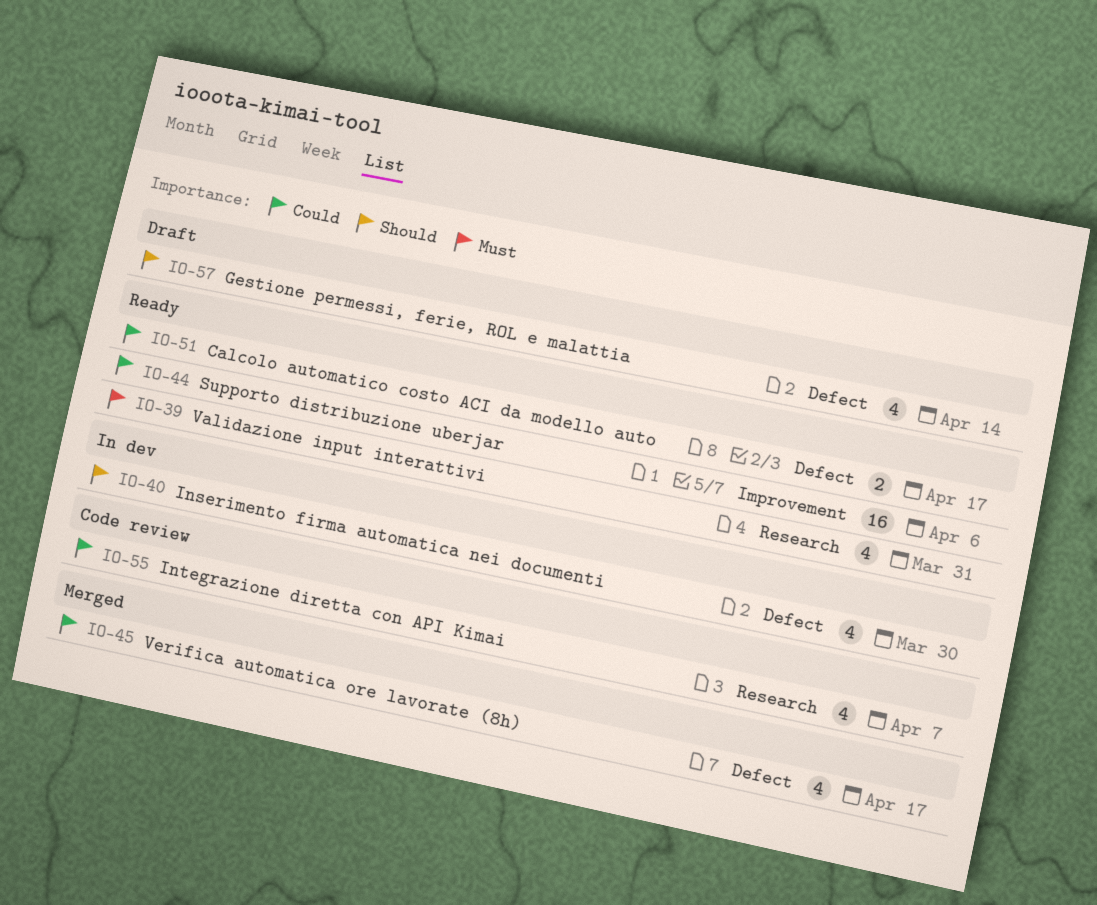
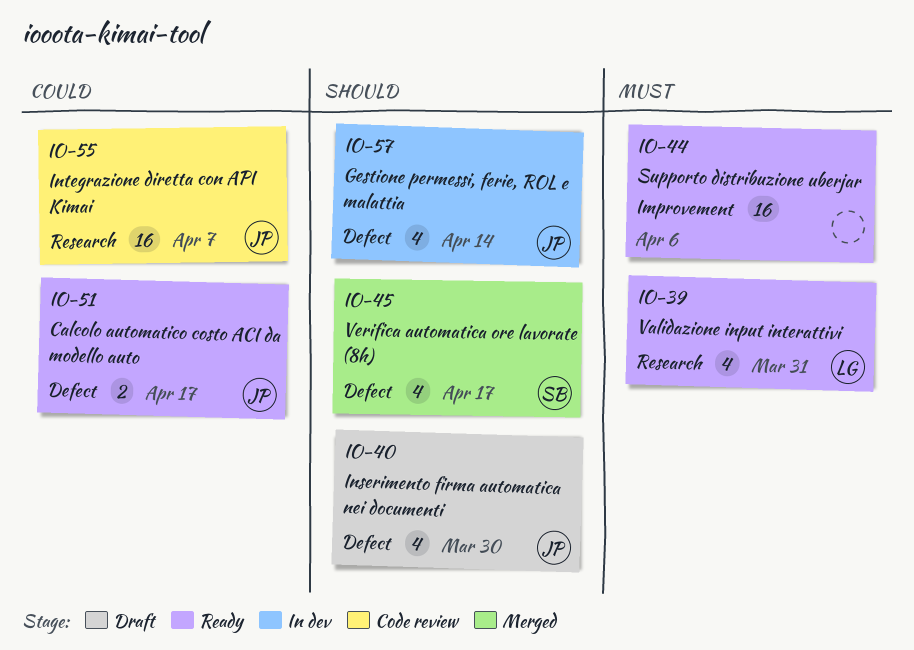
IO-40, status: In dev -> Draft
IO-44, priority: Could -> Must
IO-45, priority: Could -> Should
IO-55, estimate: 4 -> 16
IO-57, status: Draft -> In dev

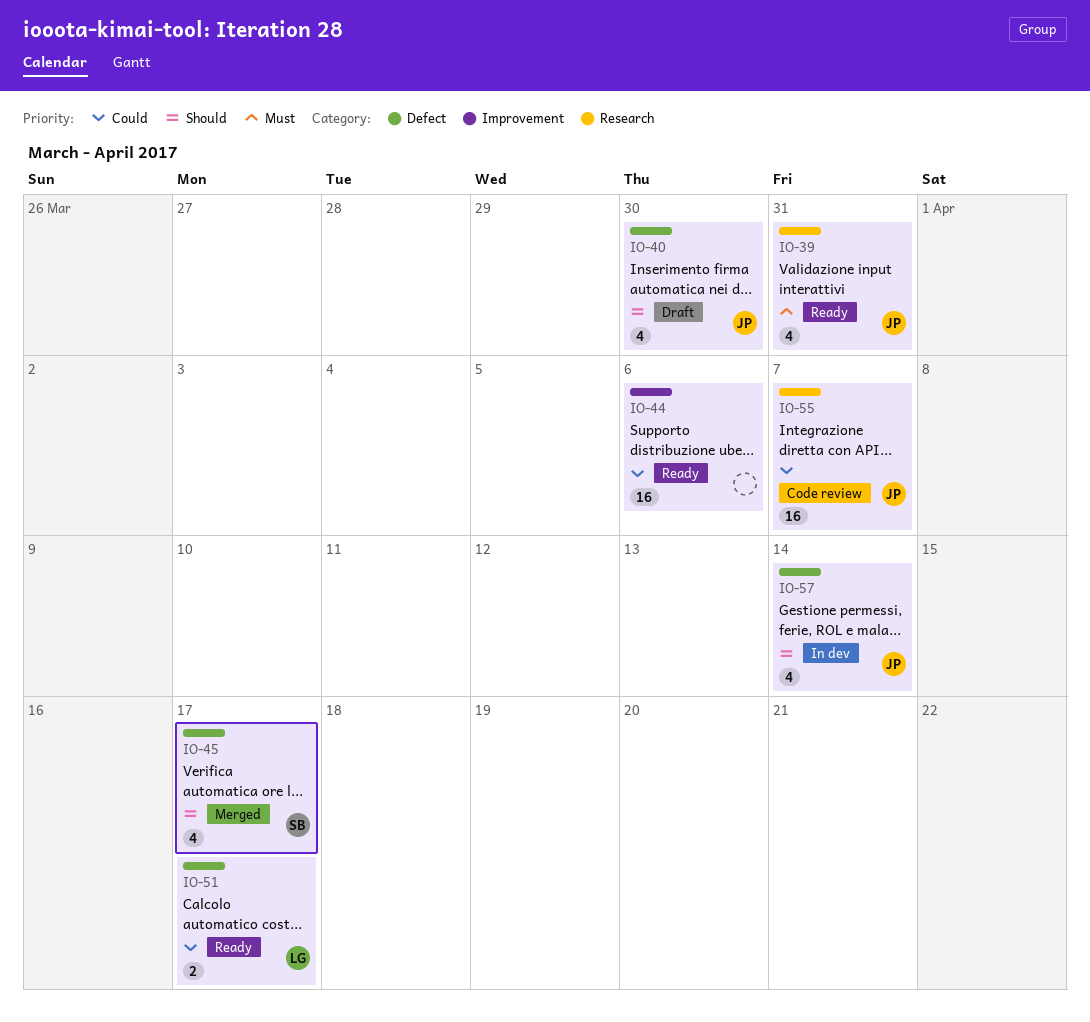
IO-39, owner: LG -> JP
IO-44, priority: Must -> Could
IO-51, owner: JP -> LG

